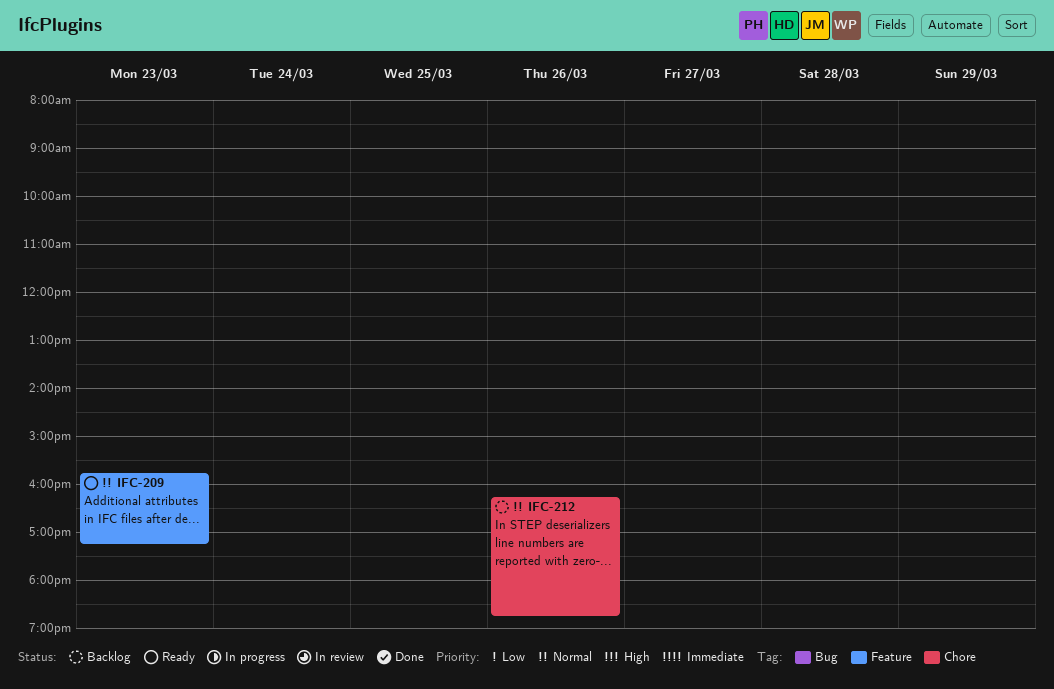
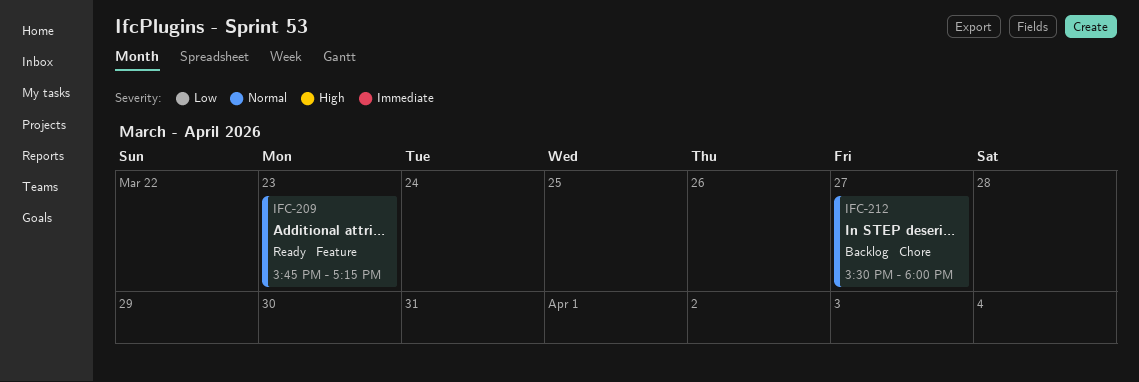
IFC-212, day: Mar 26 -> Mar 27
IFC-212, begins: 16:15 -> 15:30
IFC-212, ends: 18:45 -> 18:00

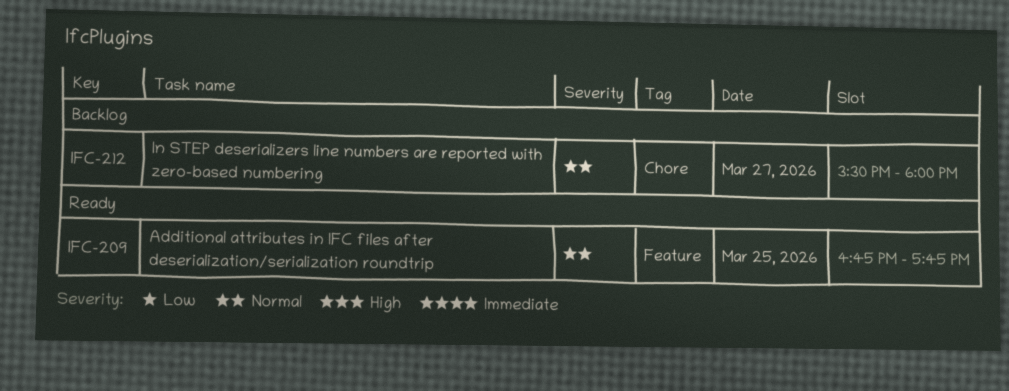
IFC-209, day: Mar 23 -> Mar 25
IFC-209, begins: 15:45 -> 16:45
IFC-209, ends: 17:15 -> 17:45

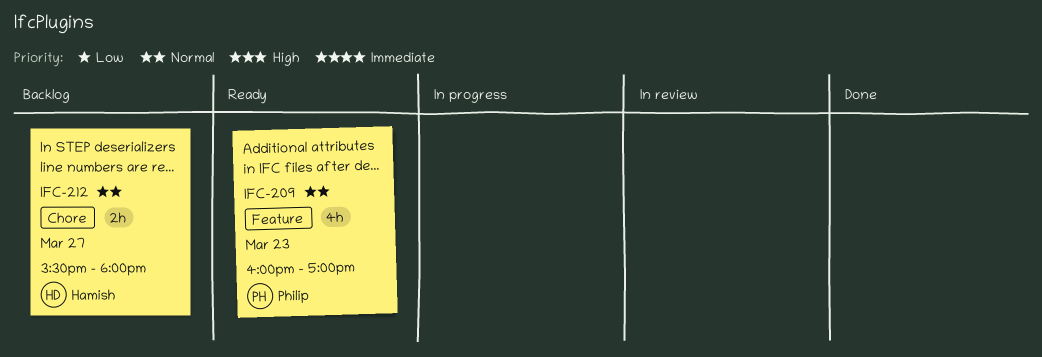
IFC-209, day: Mar 25 -> Mar 23
IFC-209, begins: 16:45 -> 16:00
IFC-209, ends: 17:45 -> 17:00

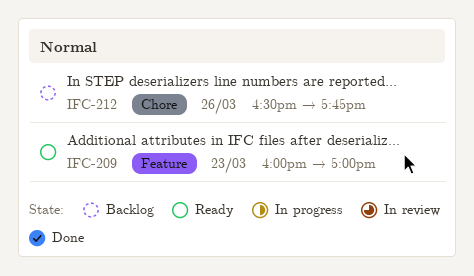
IFC-212, day: Mar 27 -> Mar 26
IFC-212, begins: 15:30 -> 16:30
IFC-212, ends: 18:00 -> 17:45

